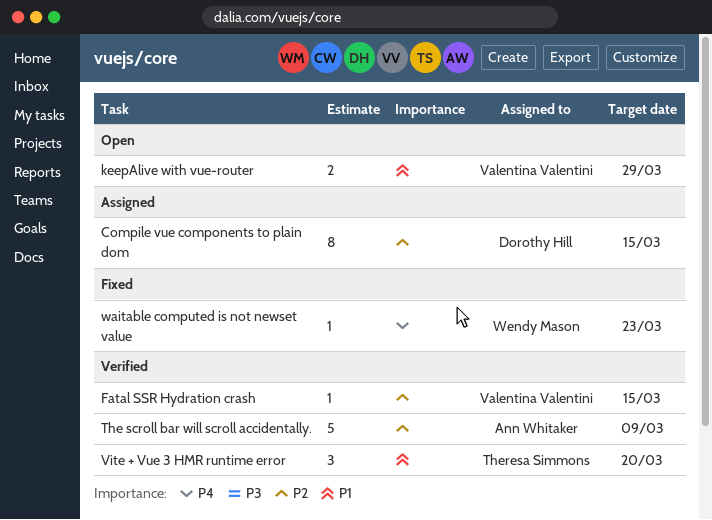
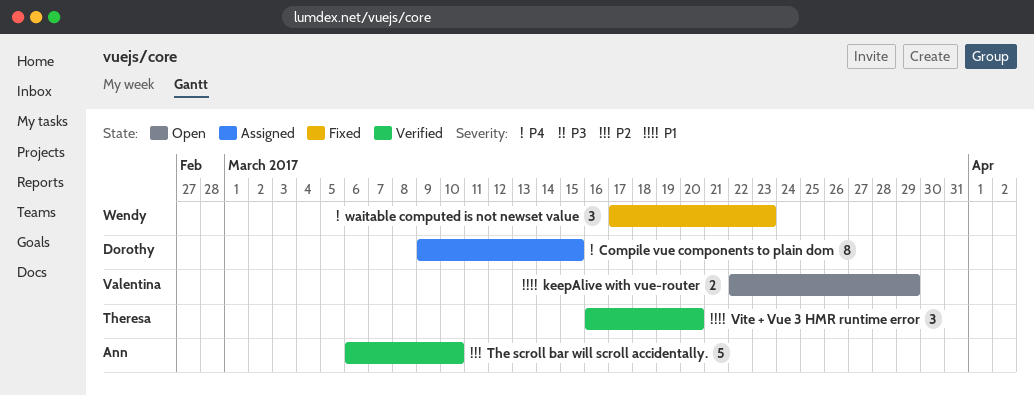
Compile vue components to plain dom, priority: P2 -> P4
Fatal SSR Hydration crash: present -> none
The scroll bar will scroll accidentally., due: Mar 9 -> Mar 10
waitable computed is not newset value, estimate: 1 -> 3

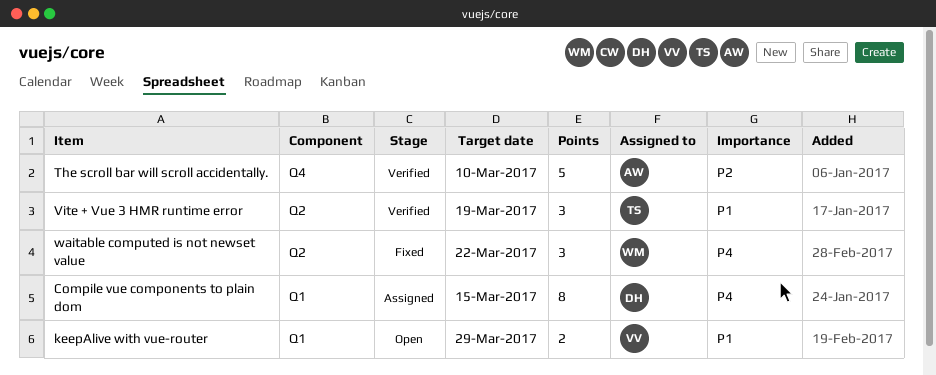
Vite + Vue 3 HMR runtime error, due: Mar 20 -> Mar 19
waitable computed is not newset value, due: Mar 23 -> Mar 22

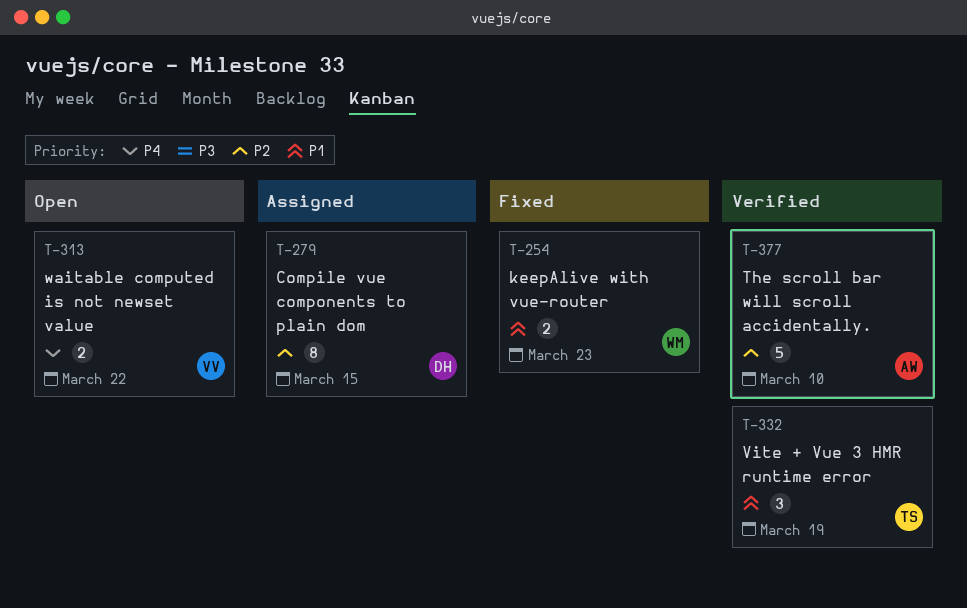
Compile vue components to plain dom, priority: P4 -> P2
keepAlive with vue-router, status: Open -> Fixed
keepAlive with vue-router, owner: VV -> WM
keepAlive with vue-router, due: Mar 29 -> Mar 23
waitable computed is not newset value, status: Fixed -> Open
waitable computed is not newset value, owner: WM -> VV
waitable computed is not newset value, estimate: 3 -> 2

